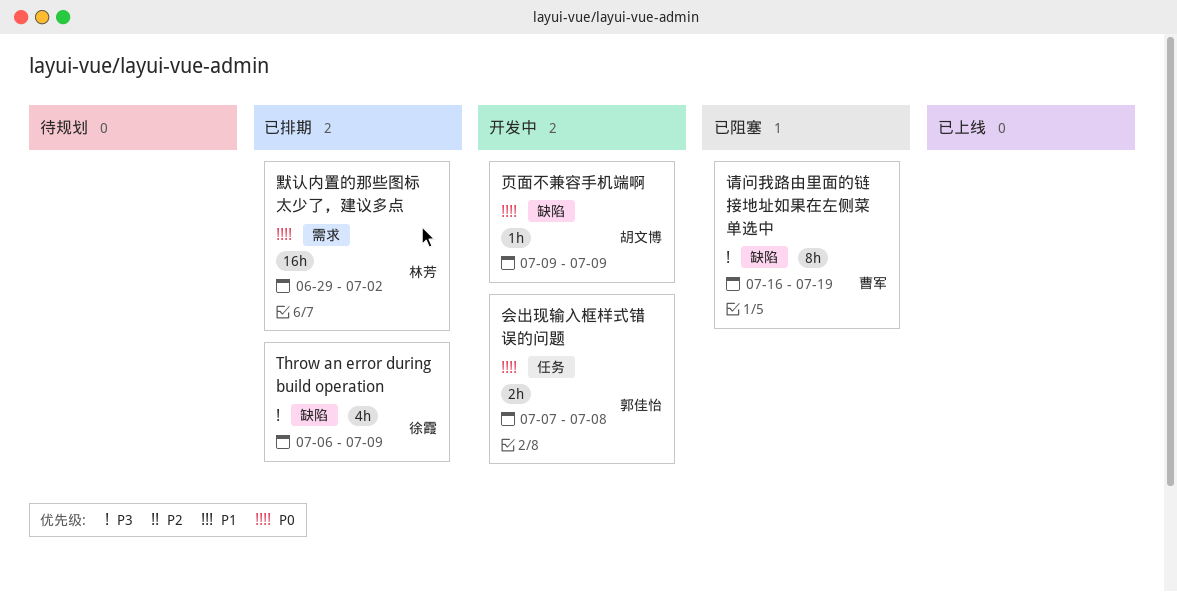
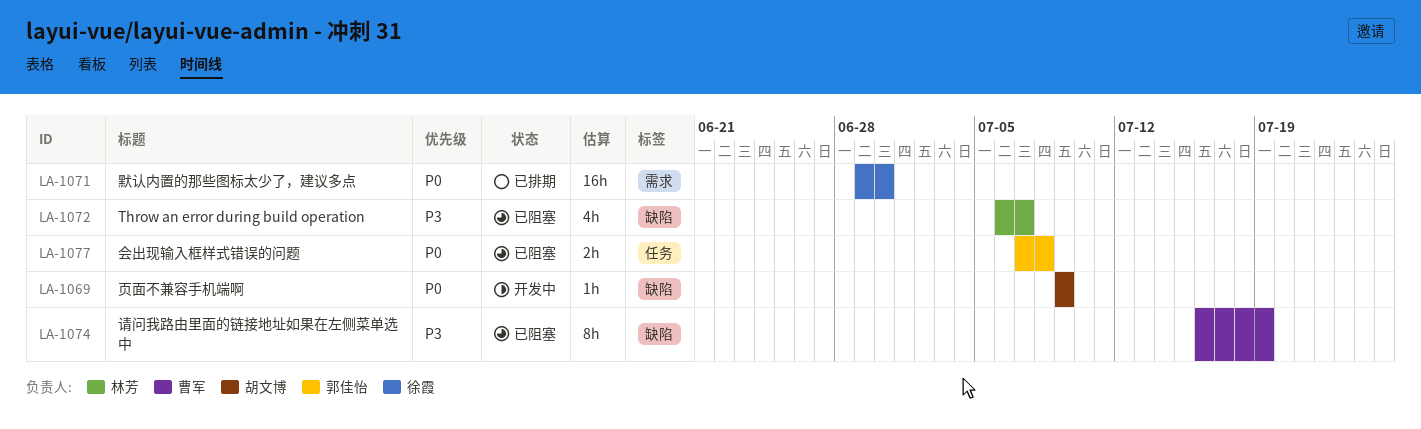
Throw an error during build operation, status: 已排期 -> 已阻塞
Throw an error during build operation, owner: 徐霞 -> 林芳
Throw an error during build operation, due: Jul 9 -> Jul 7
会出现输入框样式错误的问题, status: 开发中 -> 已阻塞
默认内置的那些图标太少了，建议多点, owner: 林芳 -> 徐霞
默认内置的那些图标太少了，建议多点, due: Jul 2 -> Jun 30

